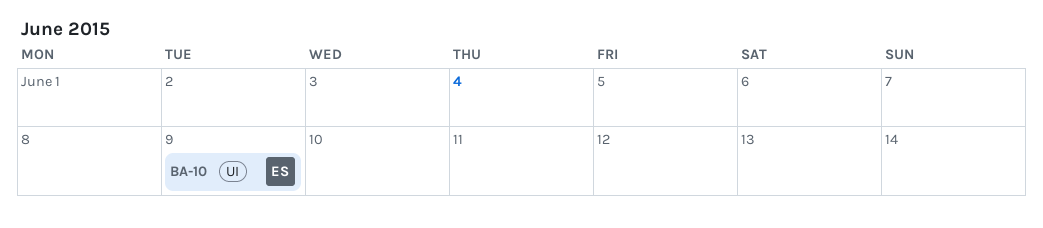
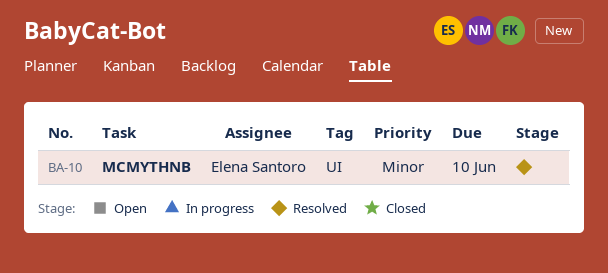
BA-10, due: Jun 9 -> Jun 10

